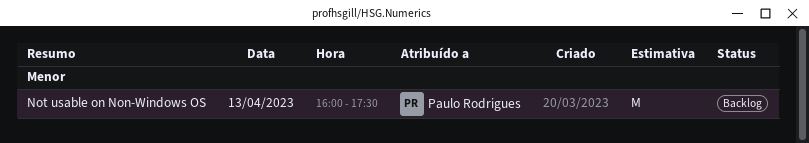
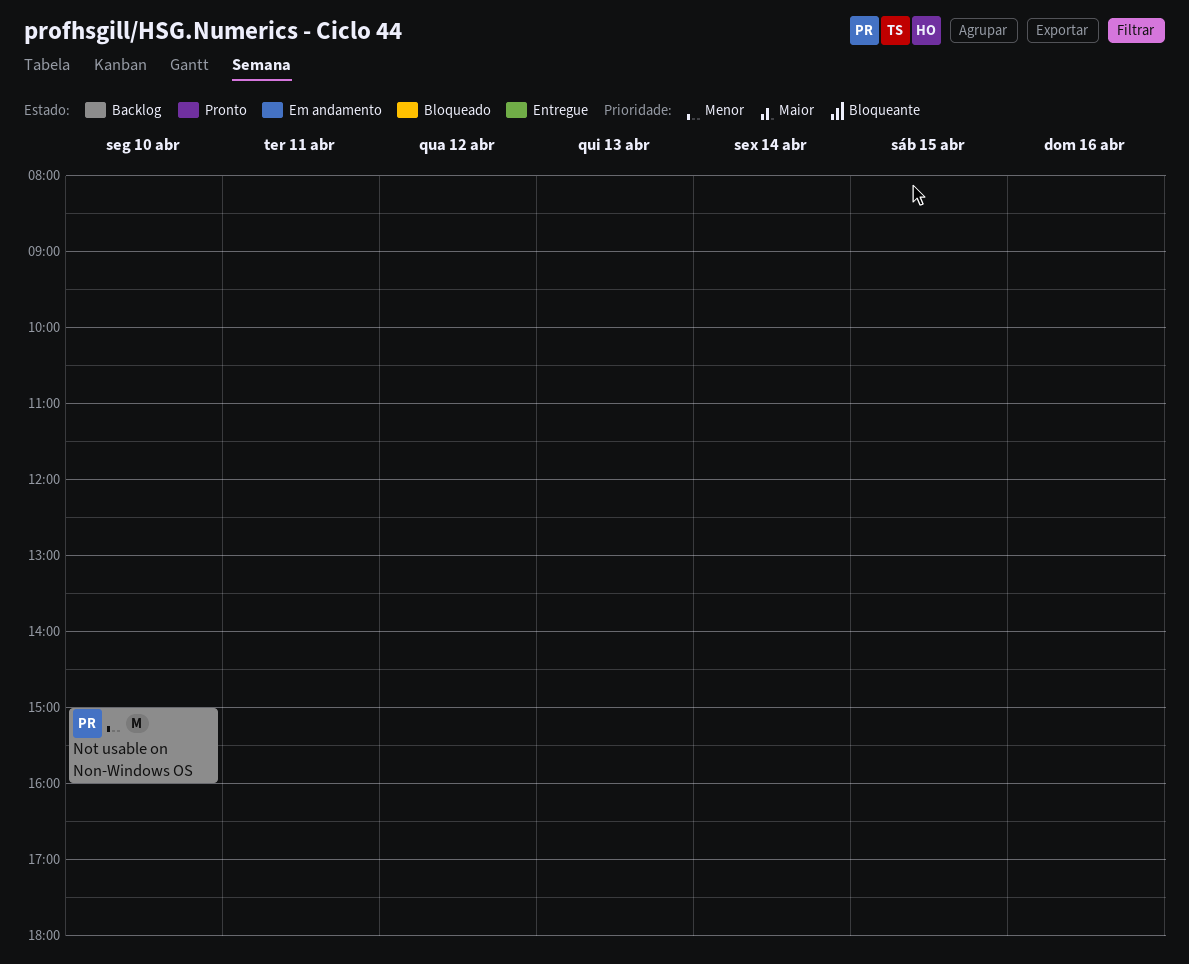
Not usable on Non-Windows OS, day: Apr 13 -> Apr 10
Not usable on Non-Windows OS, begins: 16:00 -> 15:00
Not usable on Non-Windows OS, ends: 17:30 -> 16:00

